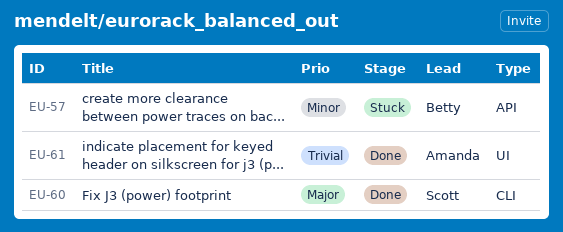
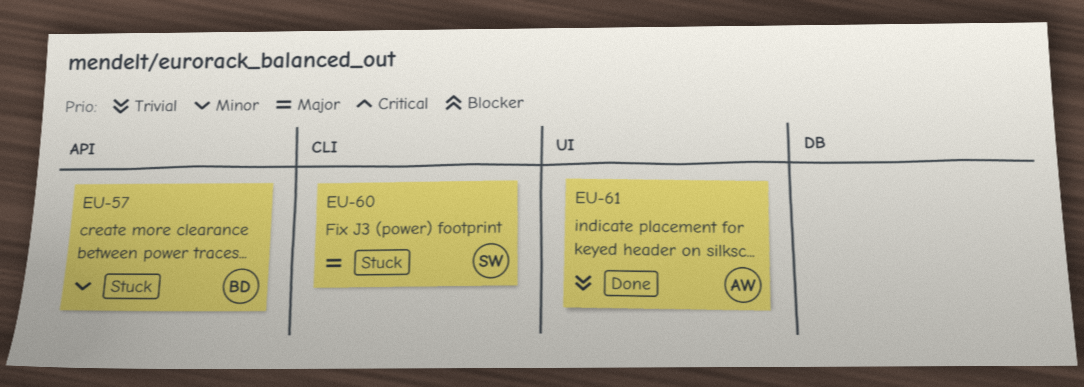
EU-60, status: Done -> Stuck

